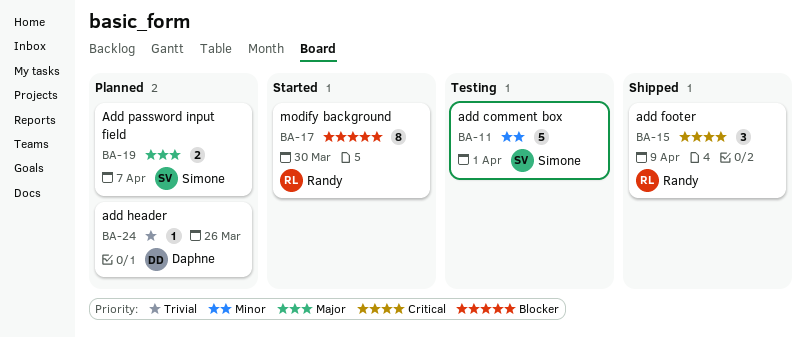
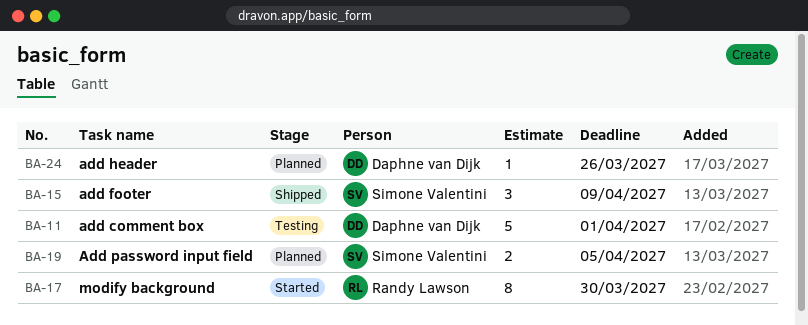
BA-11, owner: Simone Valentini -> Daphne van Dijk
BA-15, owner: Randy Lawson -> Simone Valentini
BA-19, due: Apr 7 -> Apr 5

